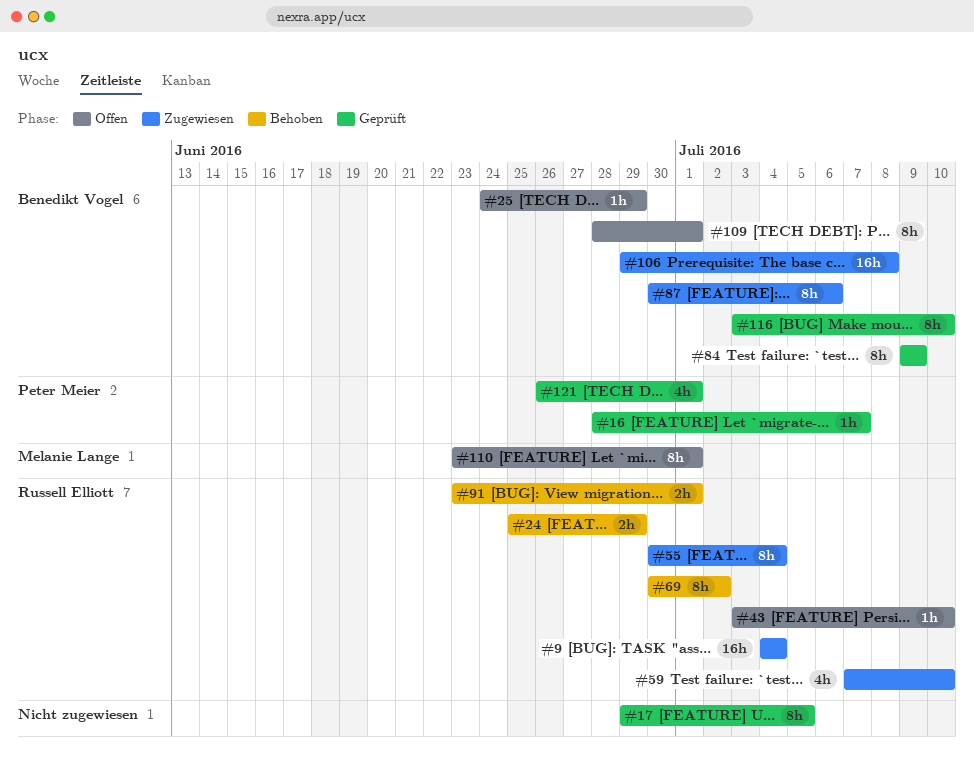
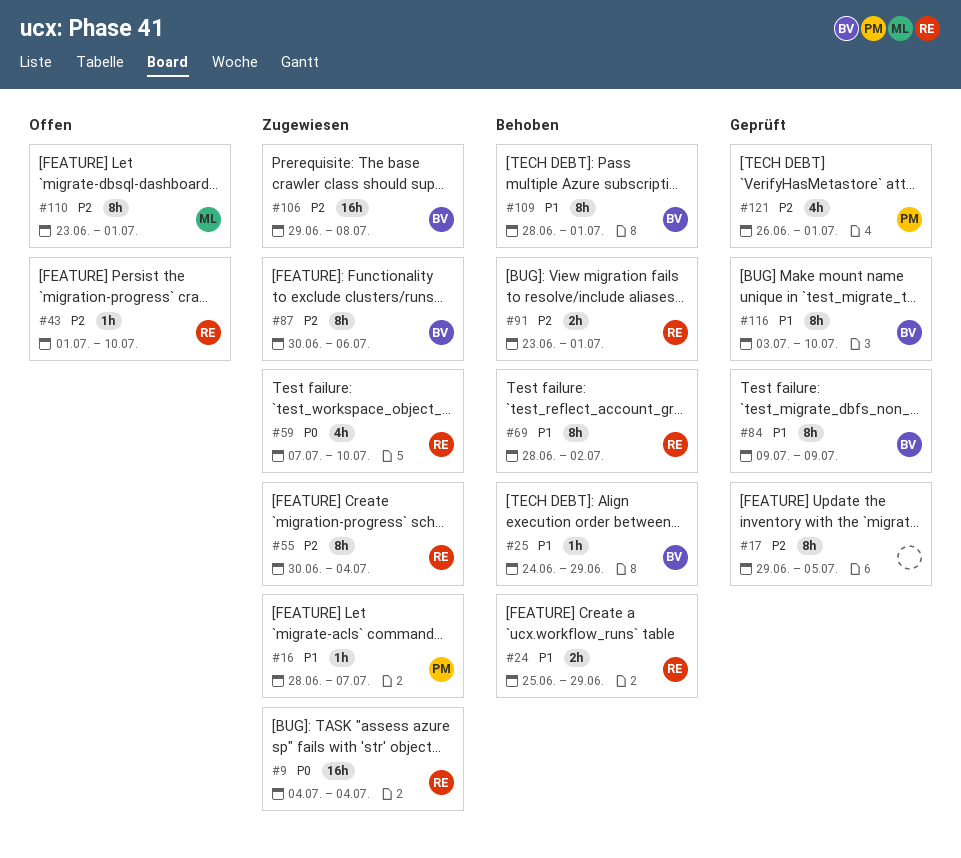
#16, status: Geprüft -> Zugewiesen
#25, status: Offen -> Behoben
#43, start: Jul 3 -> Jul 1
#69, start: Jun 30 -> Jun 28
#109, status: Offen -> Behoben

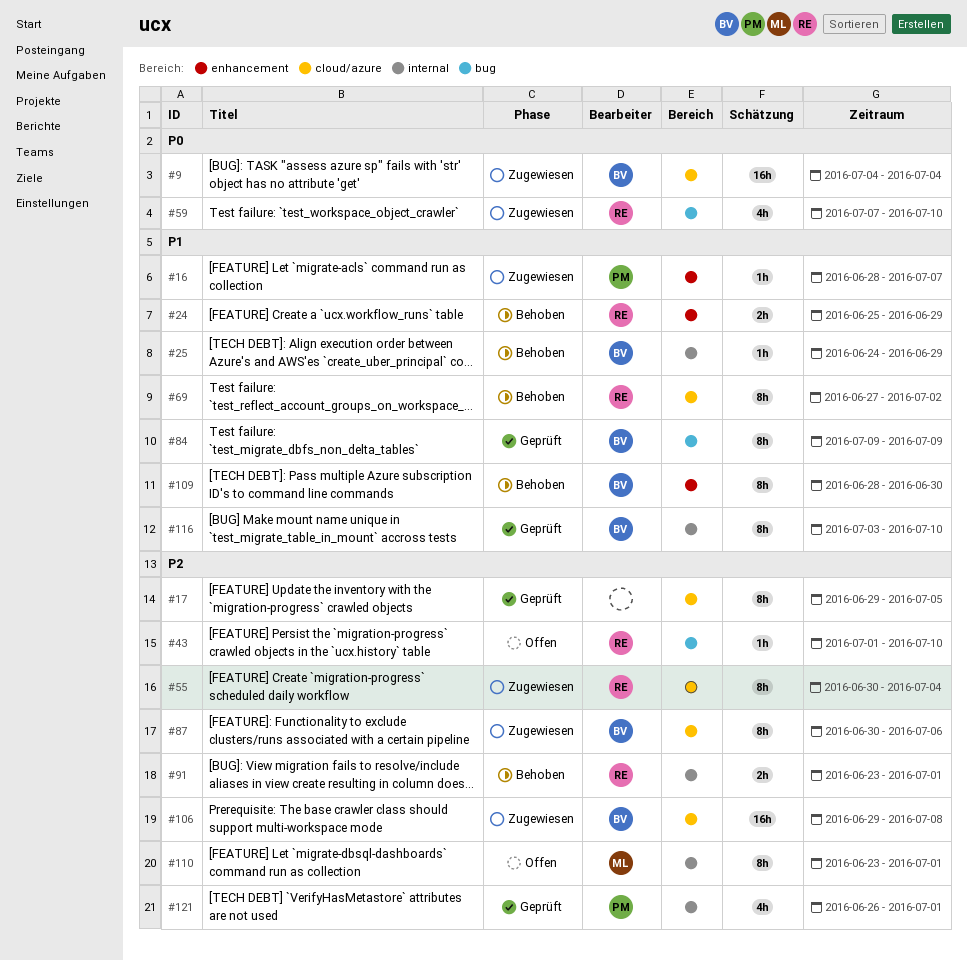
#9, owner: RE -> BV
#69, start: Jun 28 -> Jun 27
#109, due: Jul 1 -> Jun 30

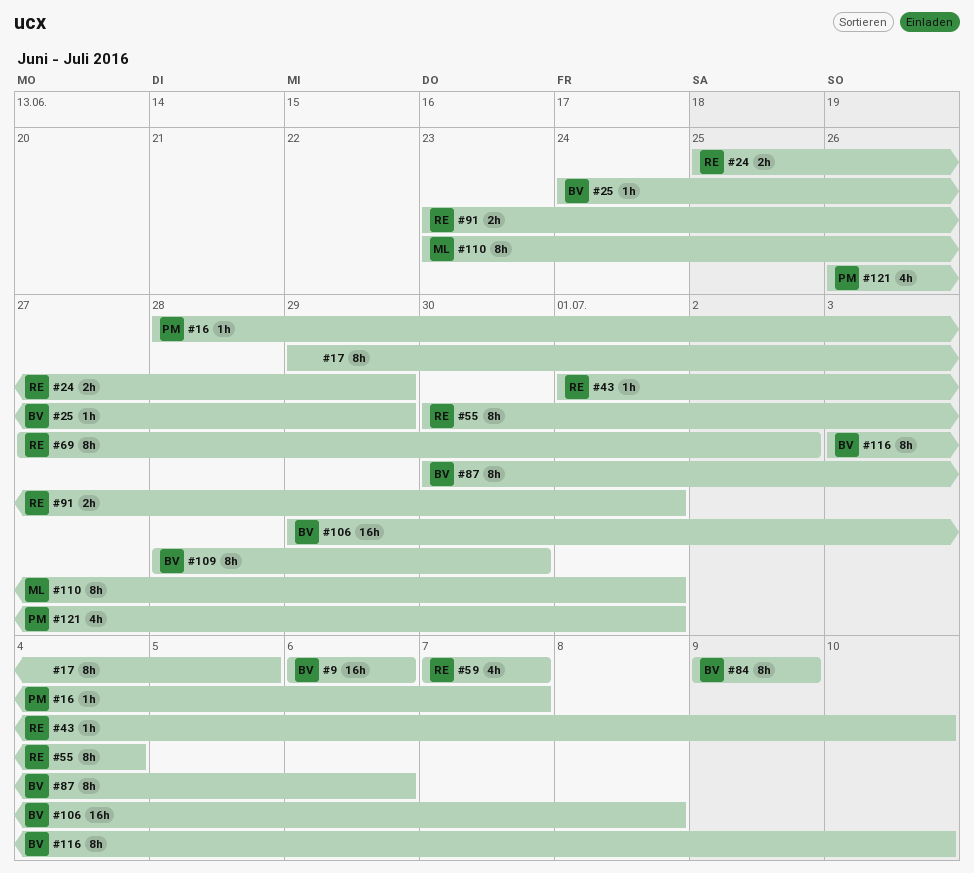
#9, start: Jul 4 -> Jul 6
#9, due: Jul 4 -> Jul 6
#59, due: Jul 10 -> Jul 7

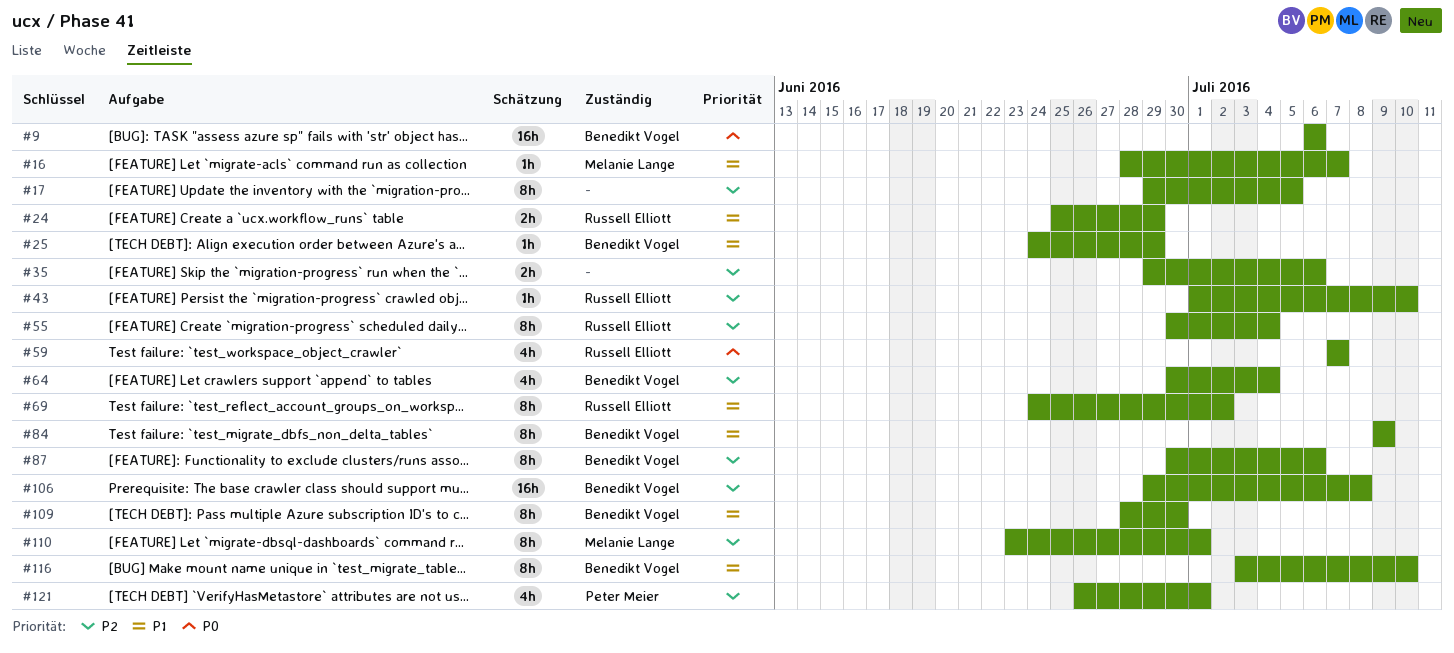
#16, owner: Peter Meier -> Melanie Lange
#35: none -> present
#64: none -> present
#69, start: Jun 27 -> Jun 24
#91: present -> none

